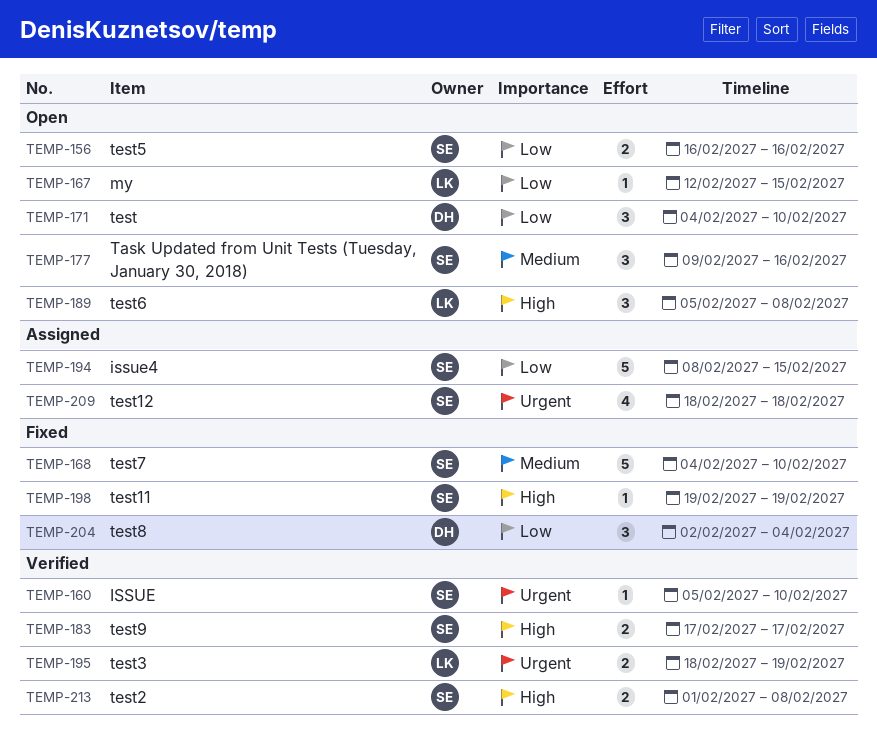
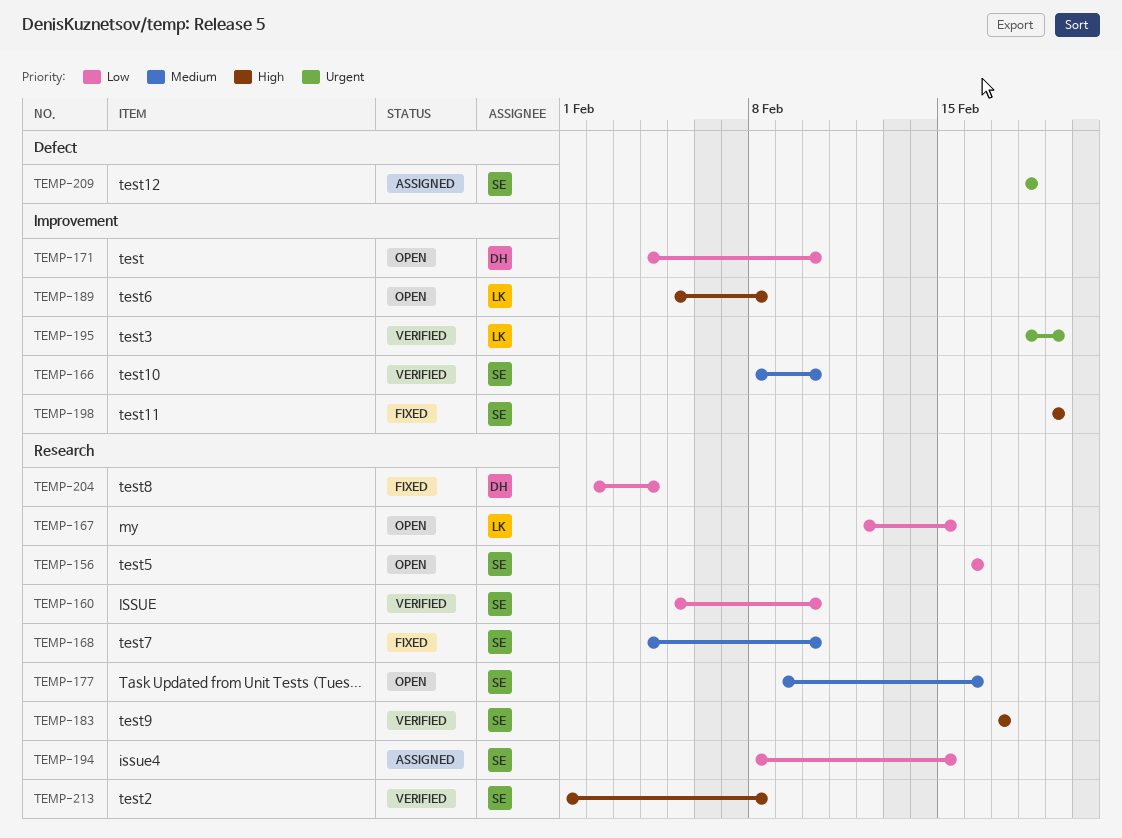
TEMP-160, priority: Urgent -> Low
TEMP-166: none -> present

